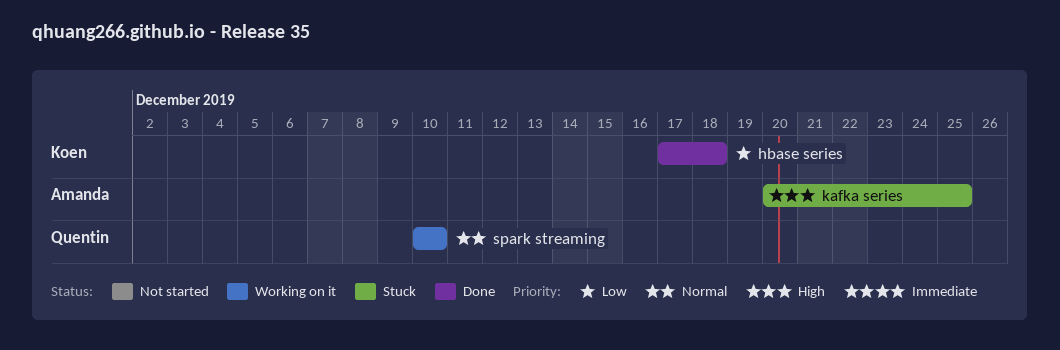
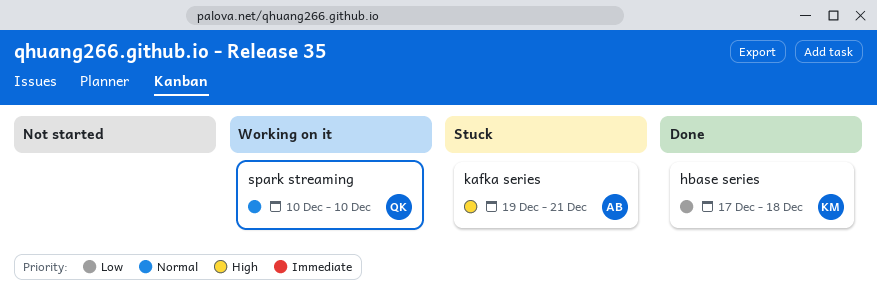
kafka series, start: Dec 20 -> Dec 19
kafka series, due: Dec 25 -> Dec 21

